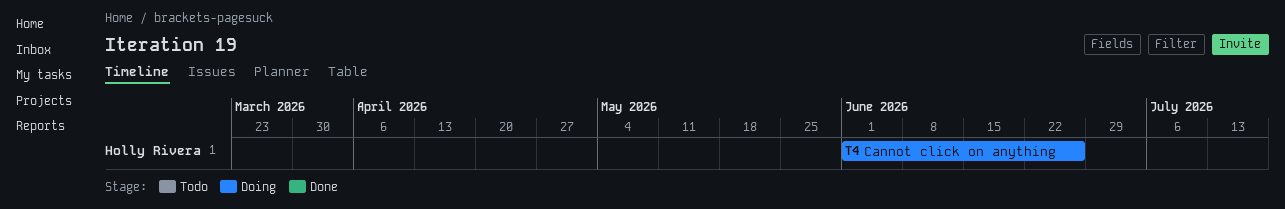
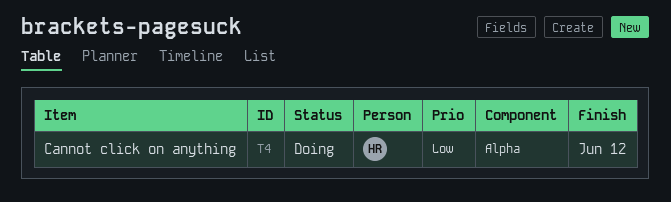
T4, due: Jun 26 -> Jun 12

